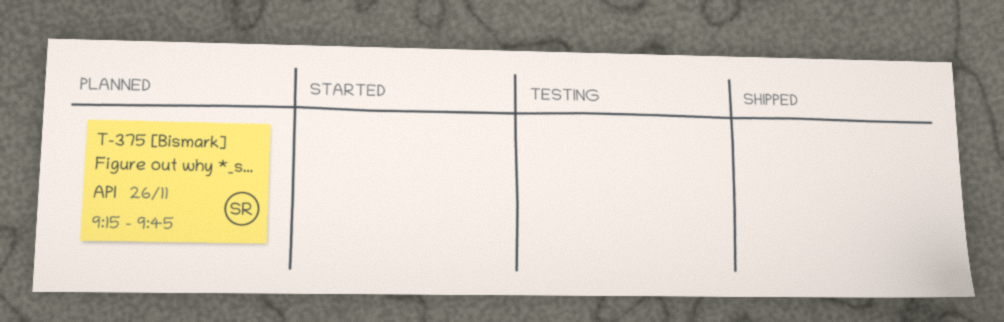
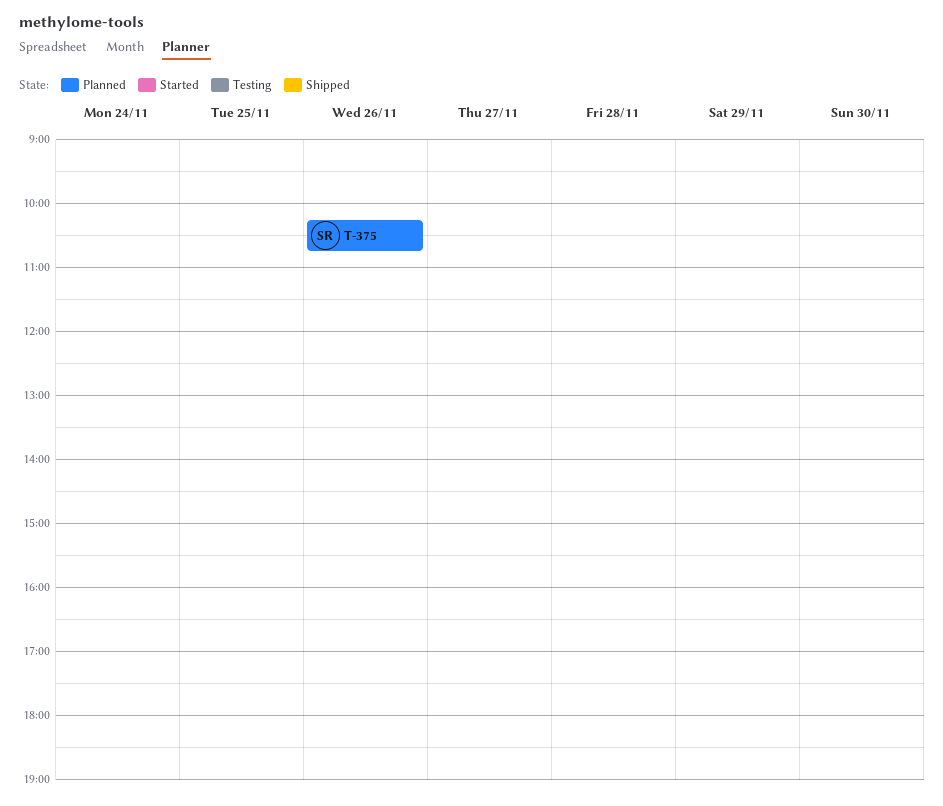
T-375, begins: 09:15 -> 10:15
T-375, ends: 09:45 -> 10:45

